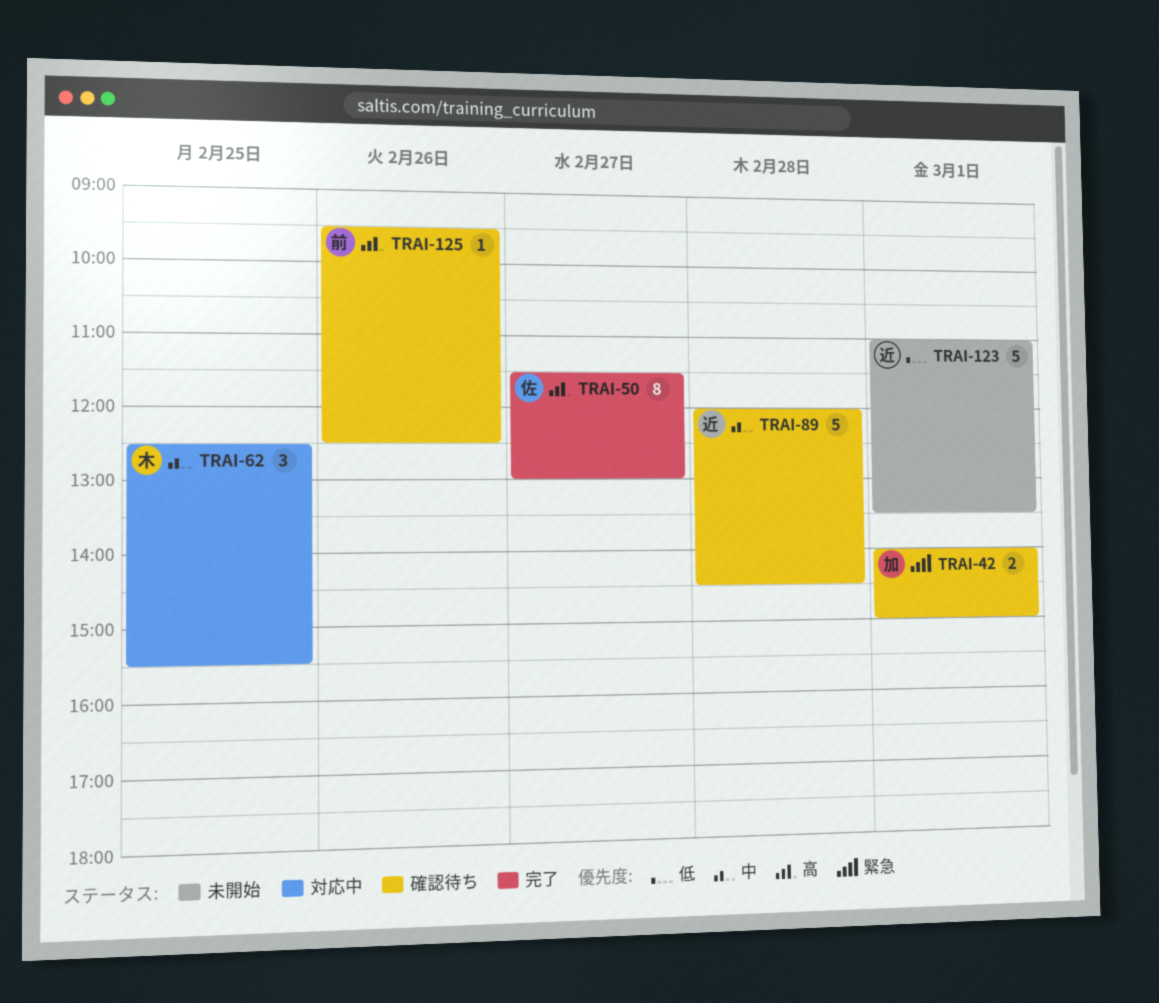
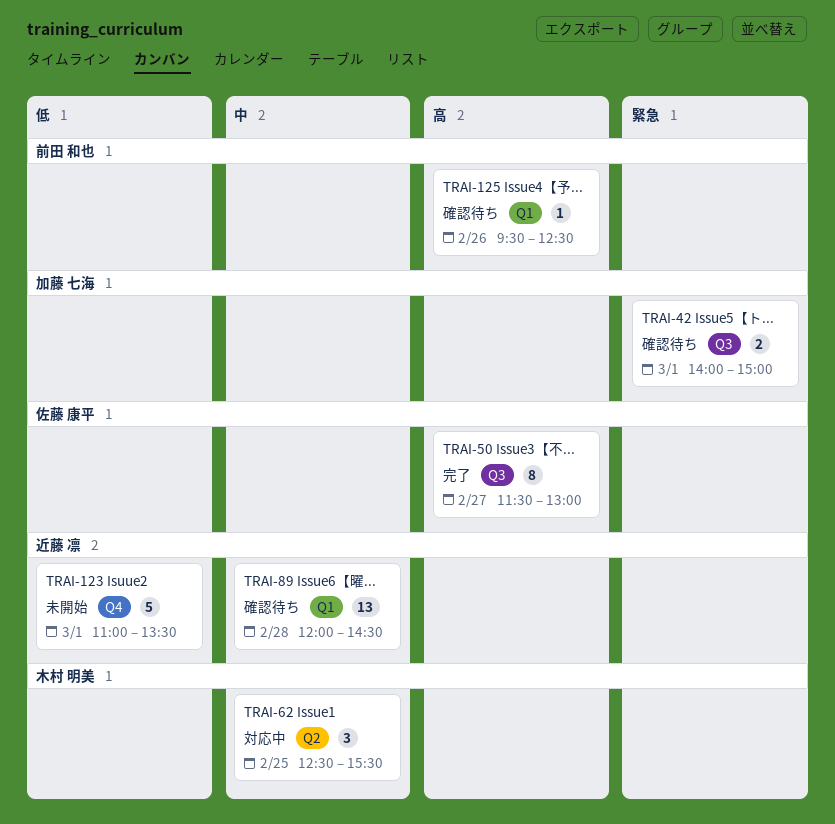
TRAI-89, estimate: 5 -> 13

